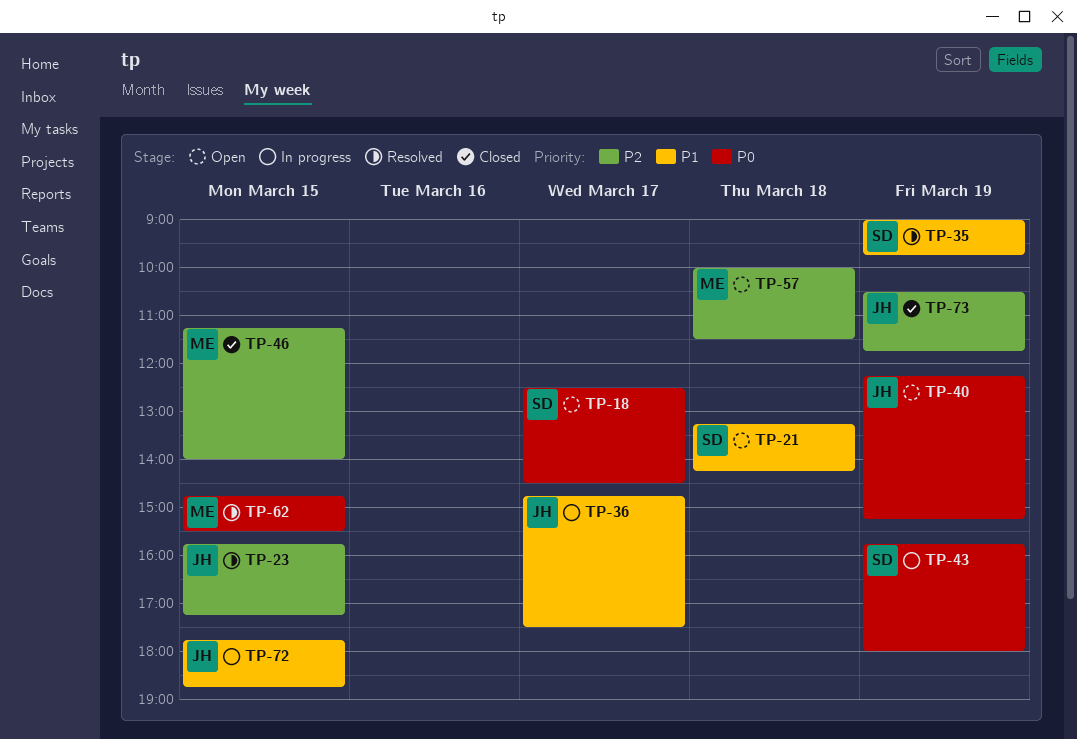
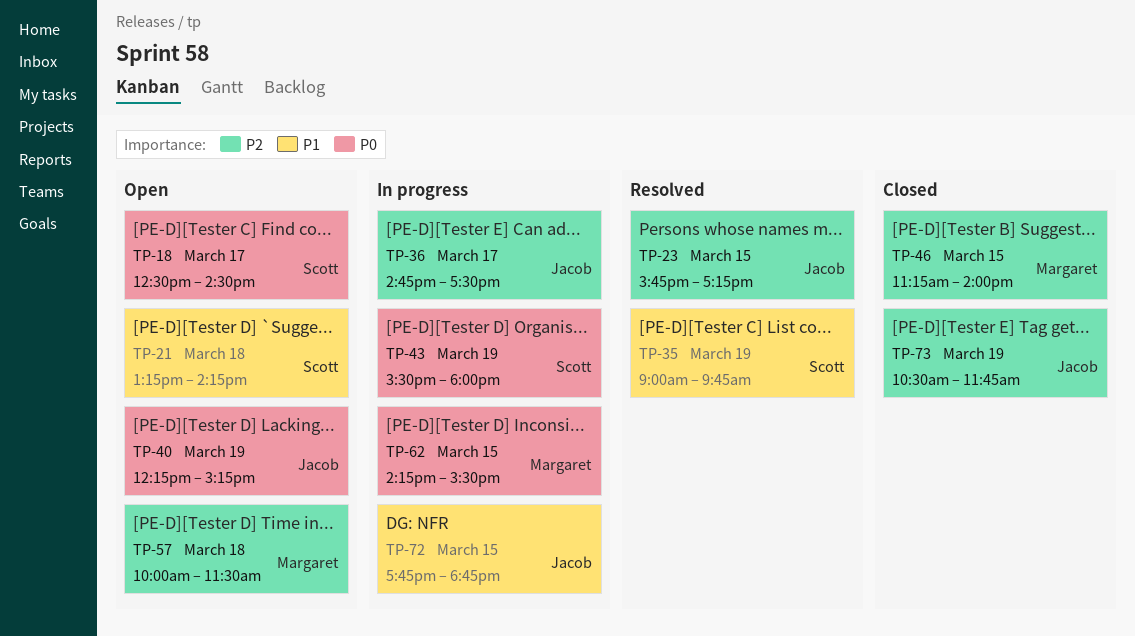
TP-36, priority: P1 -> P2
TP-43, begins: 15:45 -> 15:30
TP-62, status: Resolved -> In progress
TP-62, begins: 14:45 -> 14:15

